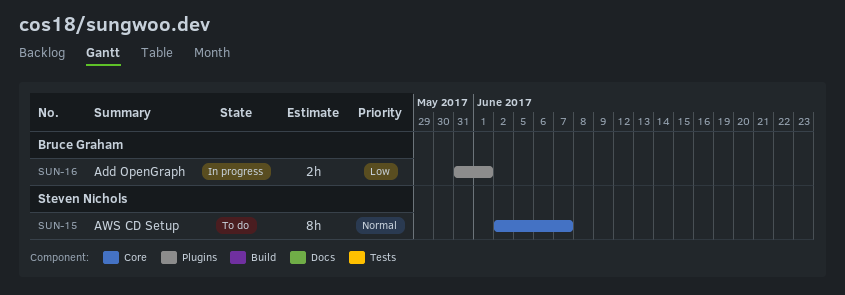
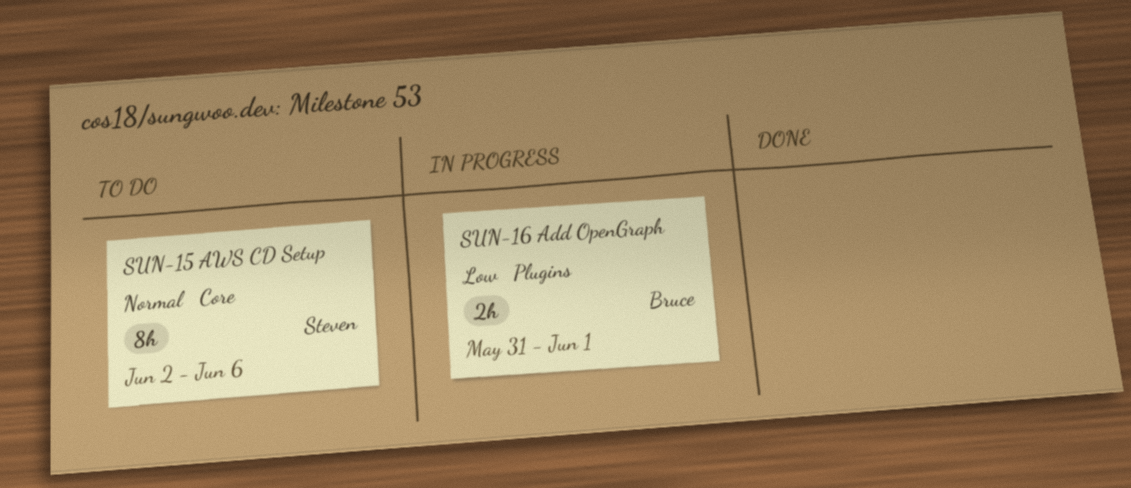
SUN-15, due: Jun 7 -> Jun 6

